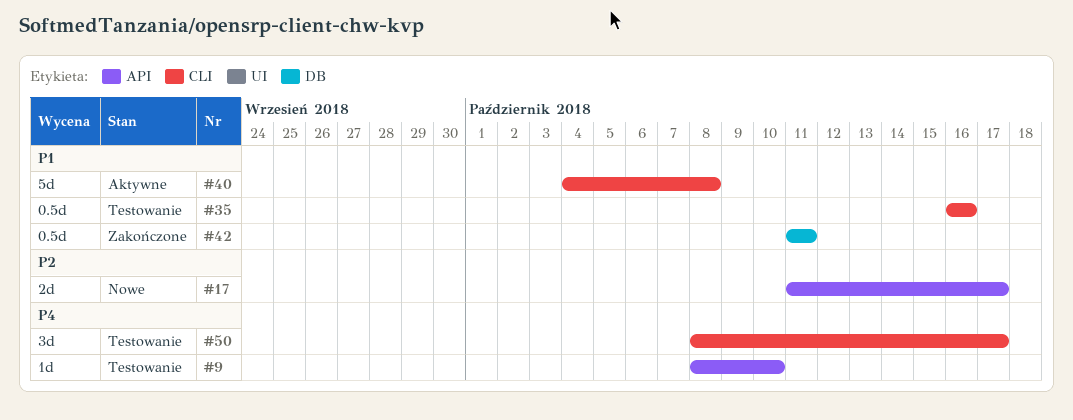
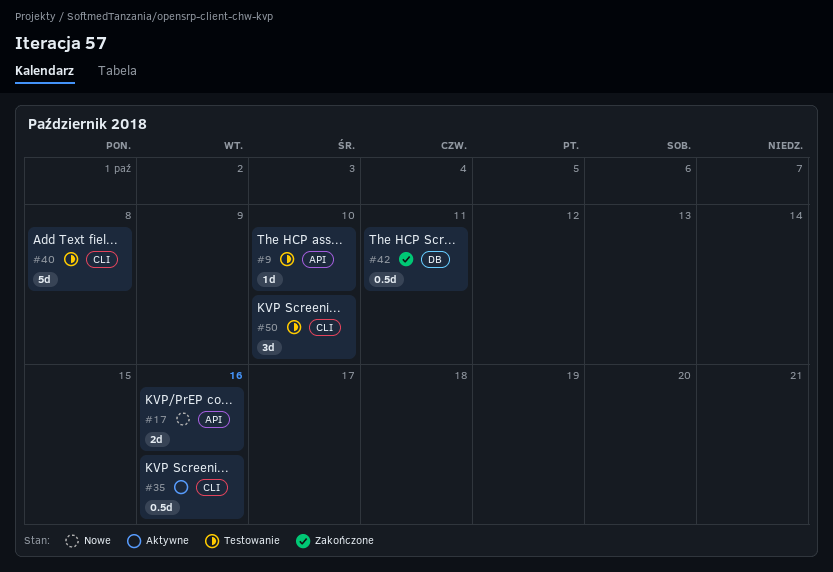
#17, due: Oct 17 -> Oct 16
#35, status: Testowanie -> Aktywne
#40, status: Aktywne -> Testowanie
#50, due: Oct 17 -> Oct 10

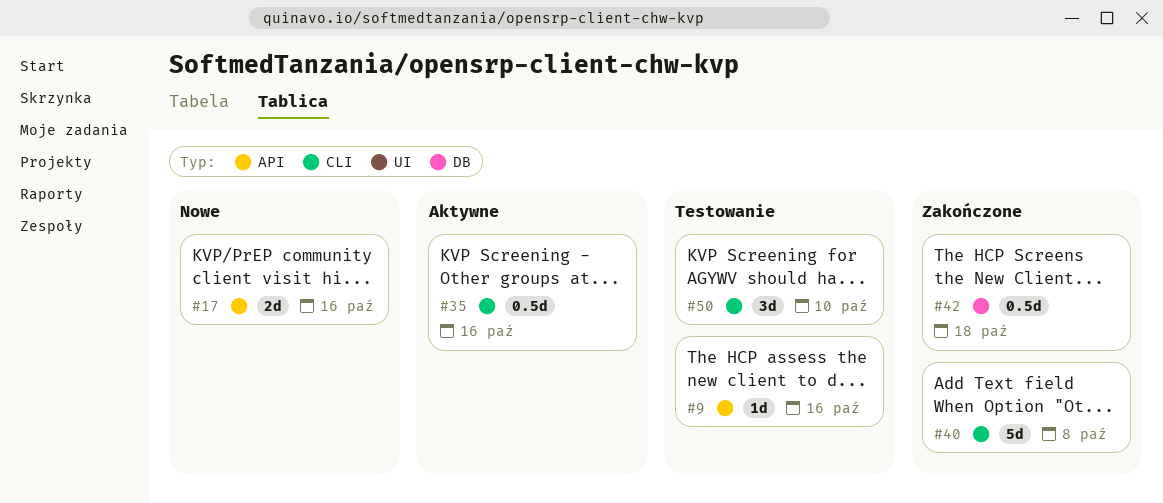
#9, due: Oct 10 -> Oct 16
#40, status: Testowanie -> Zakończone
#42, due: Oct 11 -> Oct 18

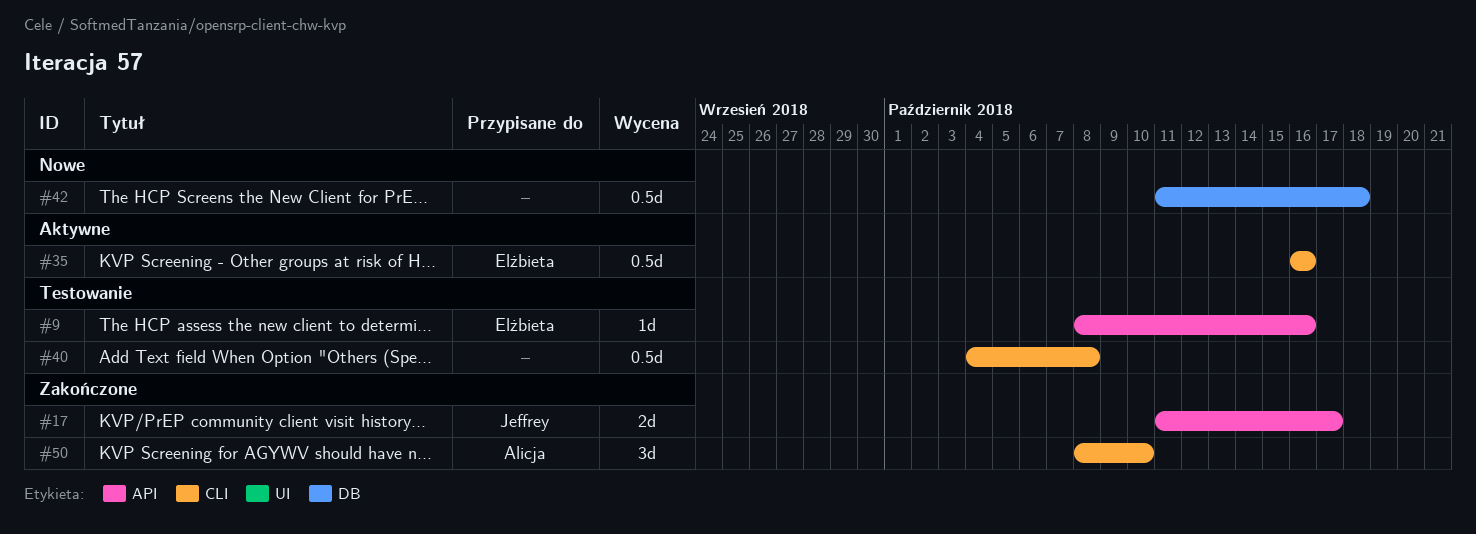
#17, status: Nowe -> Zakończone
#17, due: Oct 16 -> Oct 17
#40, status: Zakończone -> Testowanie
#40, estimate: 5d -> 0.5d
#42, status: Zakończone -> Nowe
#50, status: Testowanie -> Zakończone

